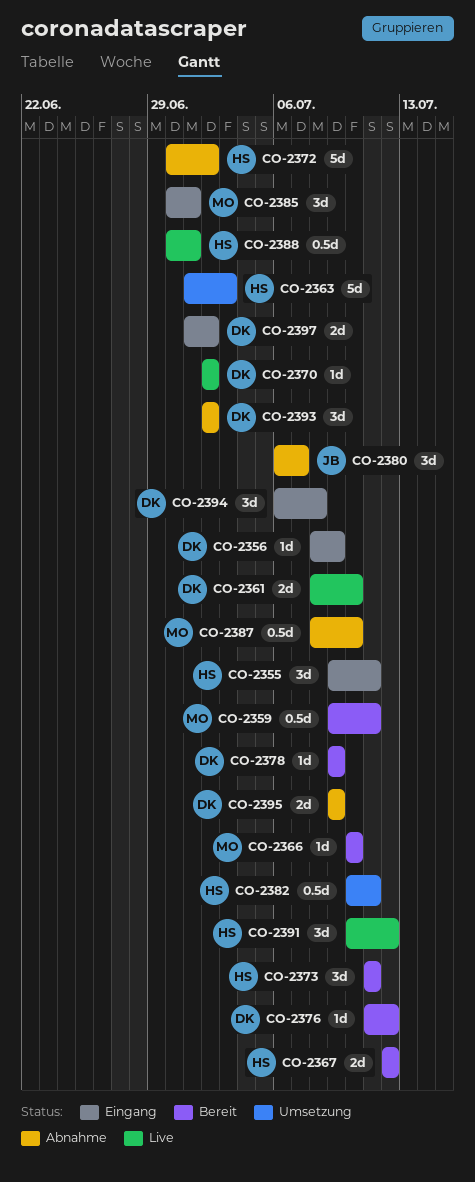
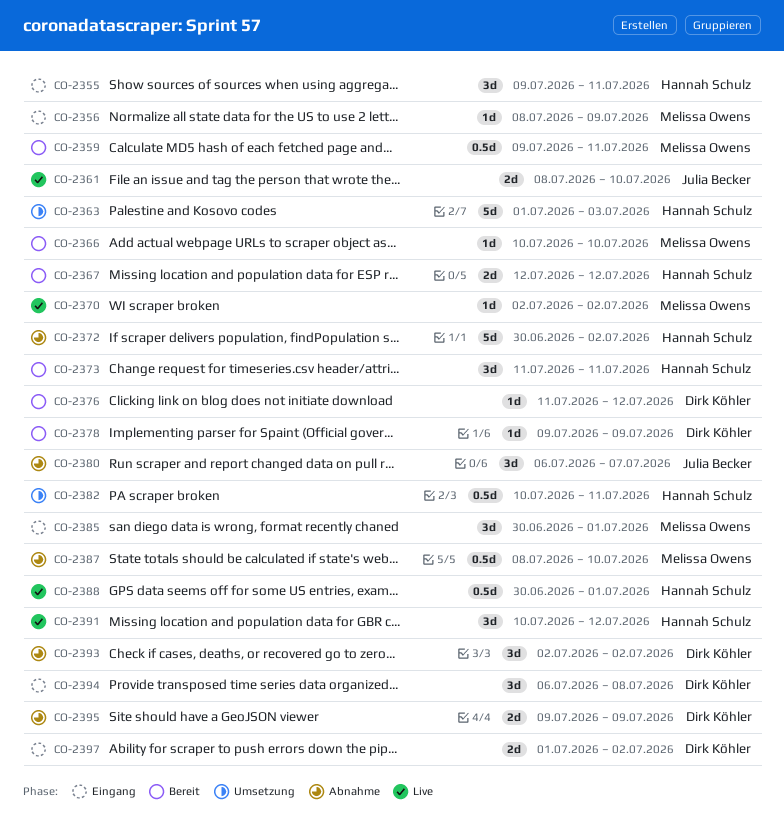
CO-2356, owner: Dirk Köhler -> Melissa Owens
CO-2361, owner: Dirk Köhler -> Julia Becker
CO-2370, owner: Dirk Köhler -> Melissa Owens

